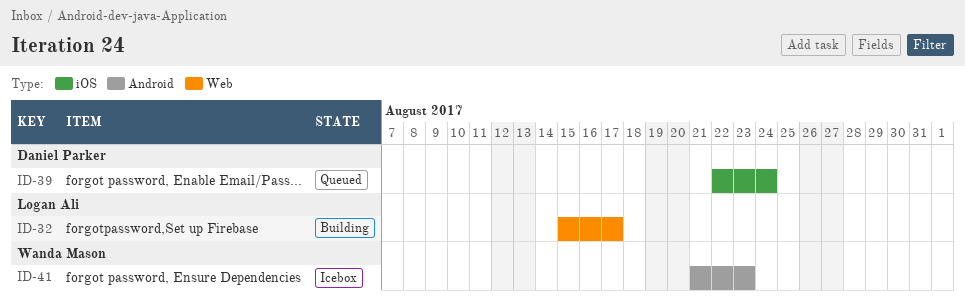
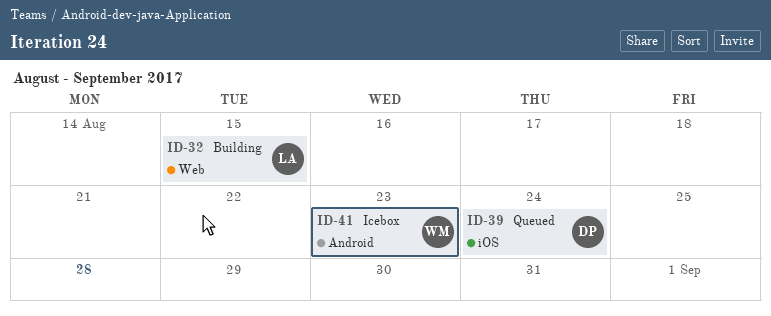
ID-32, due: Aug 17 -> Aug 15

